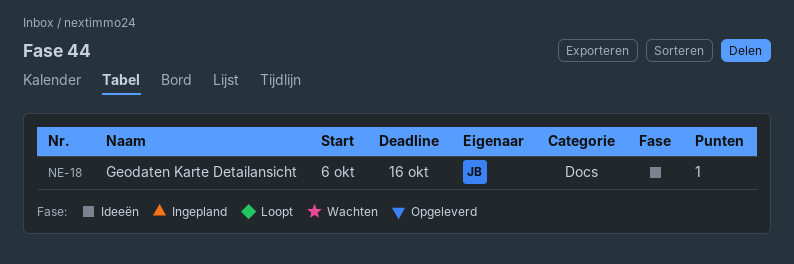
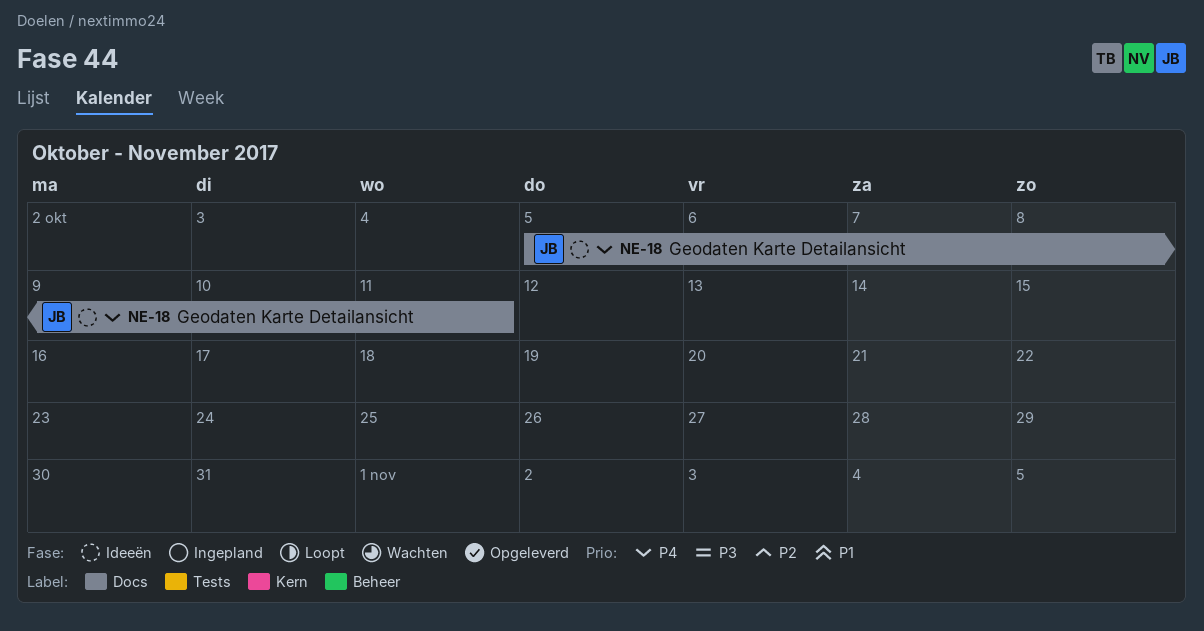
NE-18, start: Oct 6 -> Oct 5
NE-18, due: Oct 16 -> Oct 11

